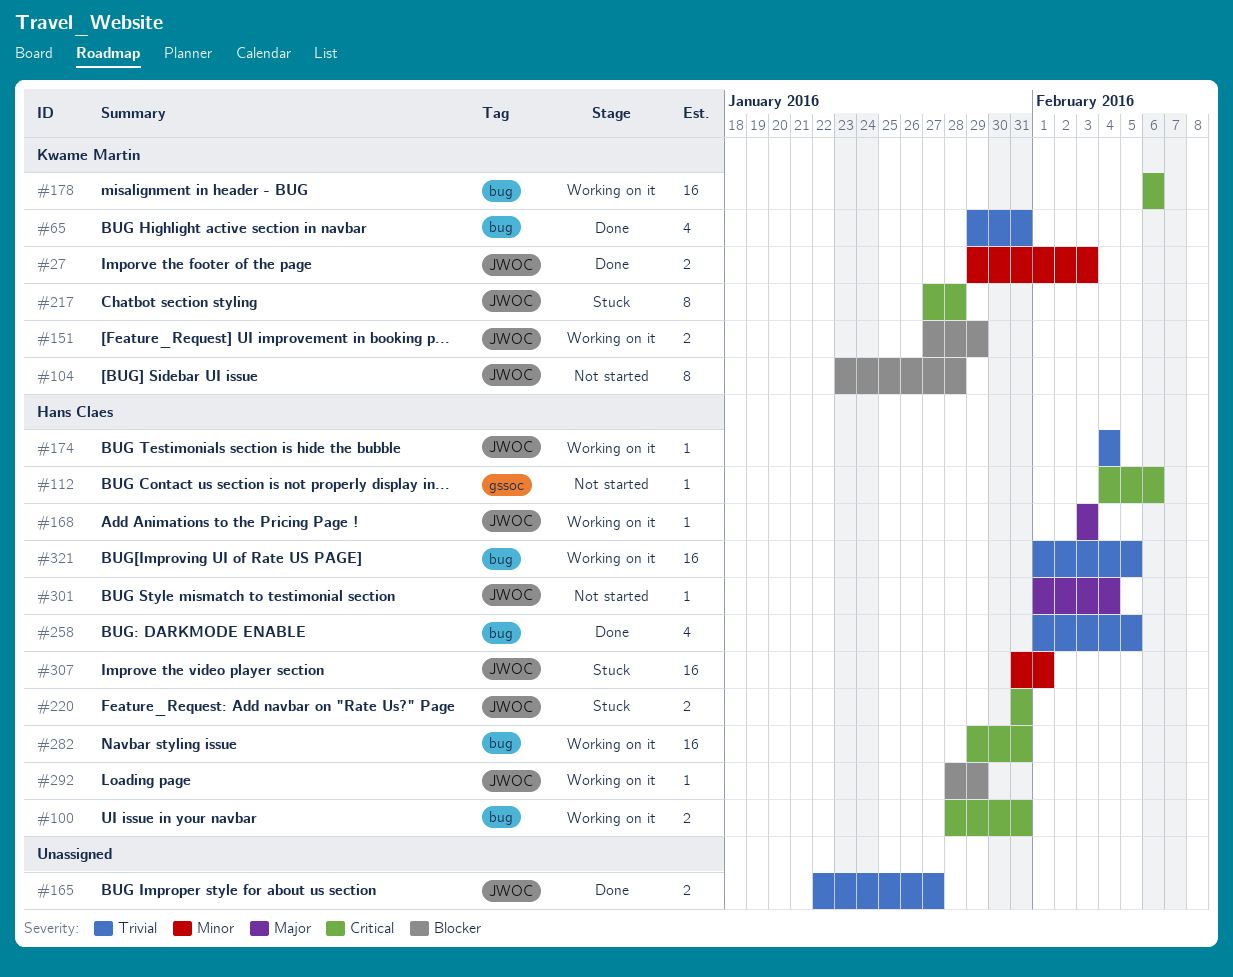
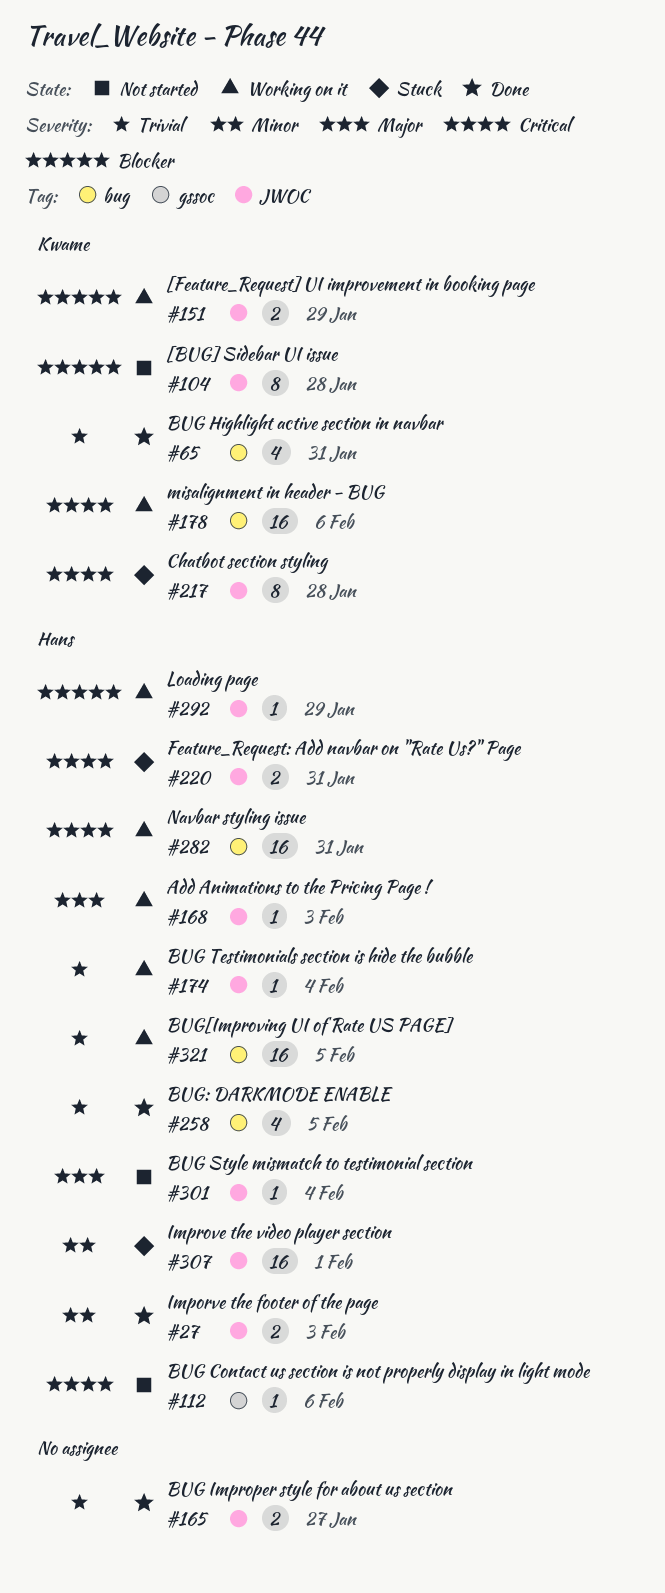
#27, owner: Kwame Martin -> Hans Claes
#100: present -> none

